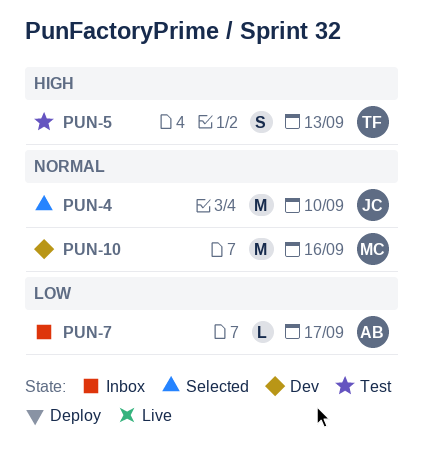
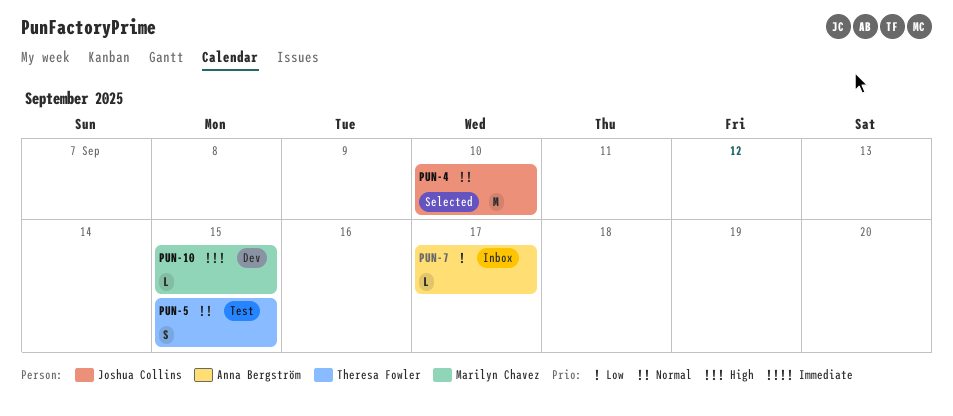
PUN-5, priority: High -> Normal
PUN-5, due: Sep 13 -> Sep 15
PUN-10, priority: Normal -> High
PUN-10, estimate: M -> L
PUN-10, due: Sep 16 -> Sep 15

